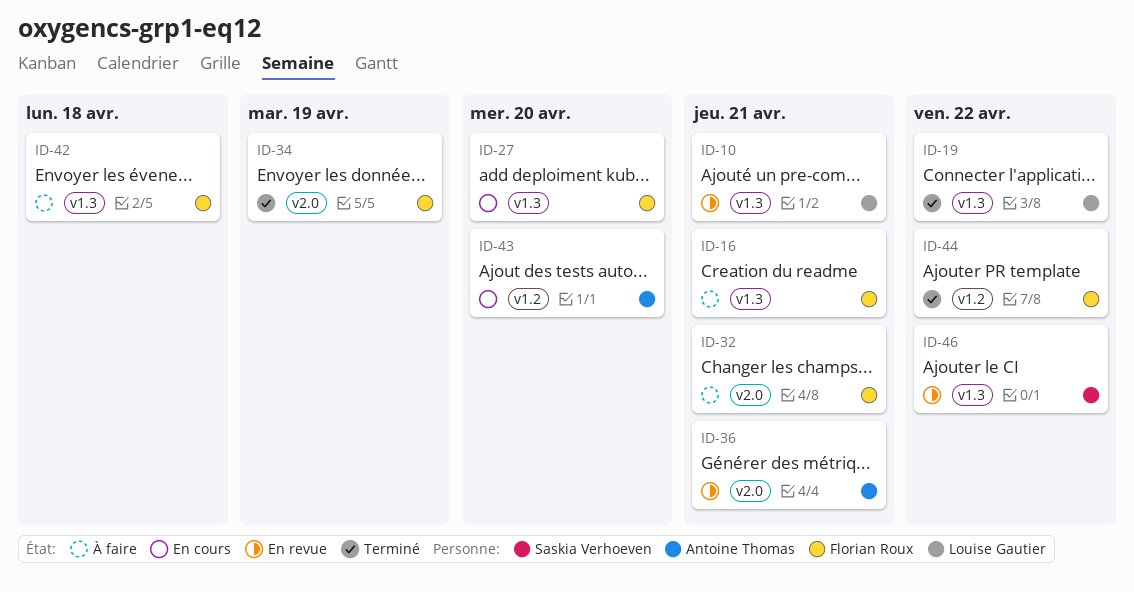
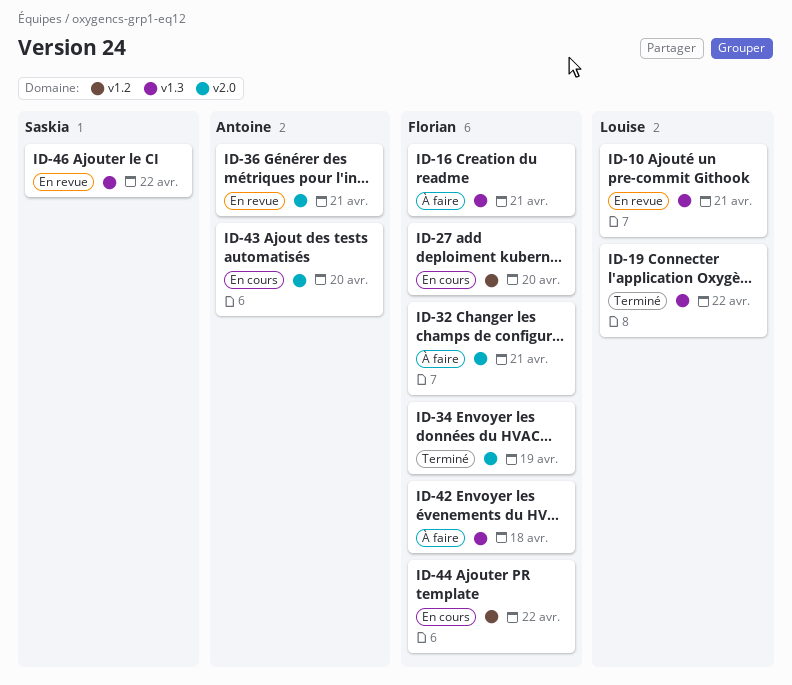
ID-27, label: v1.3 -> v1.2
ID-43, label: v1.2 -> v2.0
ID-44, status: Terminé -> En cours

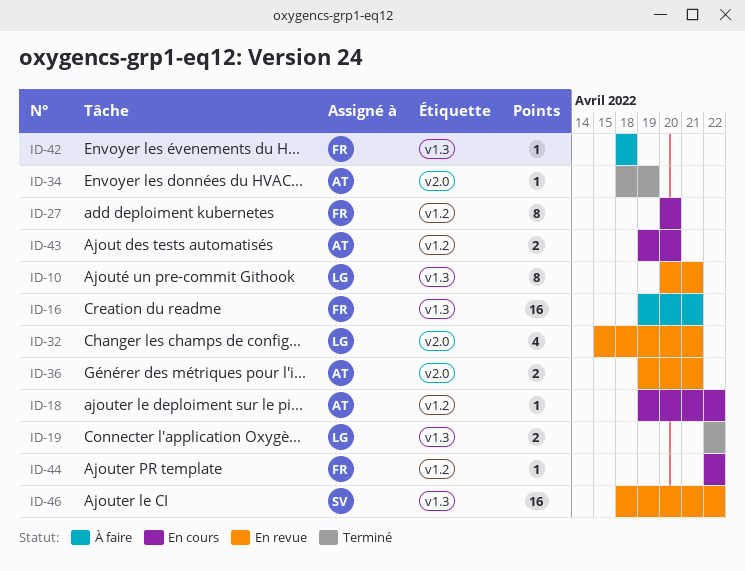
ID-18: none -> present
ID-32, status: À faire -> En revue
ID-32, owner: Florian -> Louise
ID-34, owner: Florian -> Antoine
ID-43, label: v2.0 -> v1.2

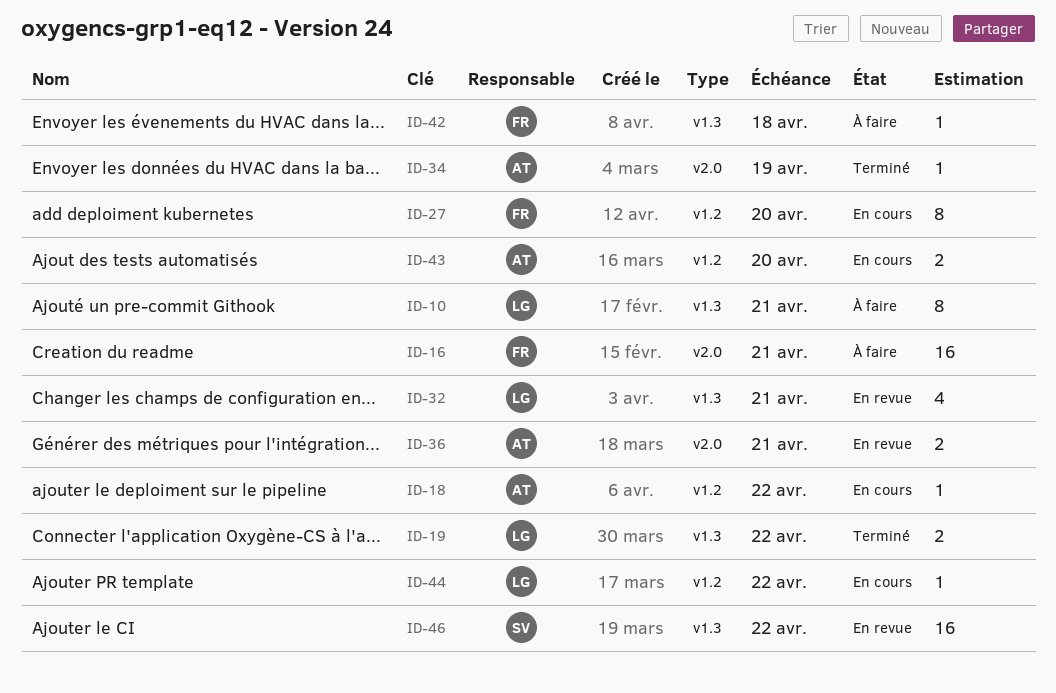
ID-10, status: En revue -> À faire
ID-16, label: v1.3 -> v2.0
ID-32, label: v2.0 -> v1.3
ID-44, owner: FR -> LG

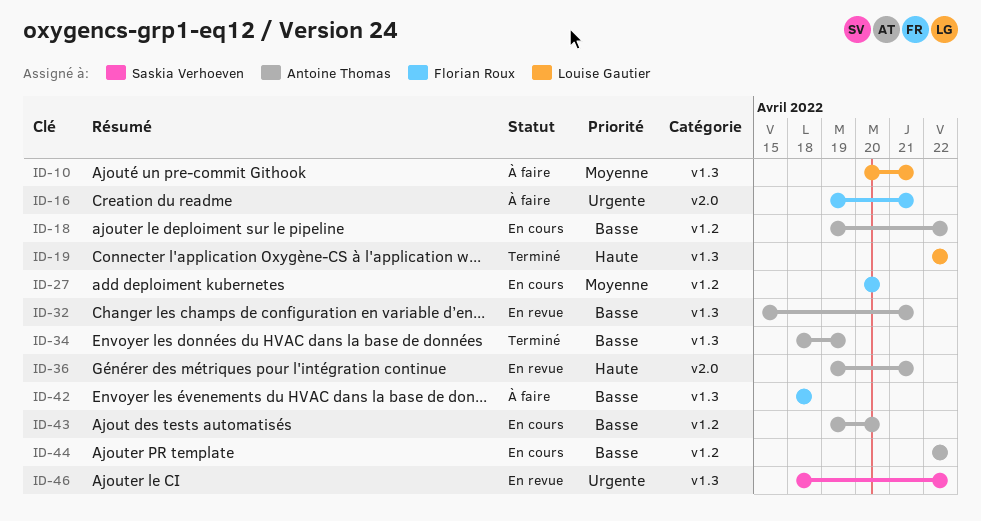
ID-32, owner: Louise Gautier -> Antoine Thomas
ID-34, label: v2.0 -> v1.3
ID-44, owner: Louise Gautier -> Antoine Thomas

